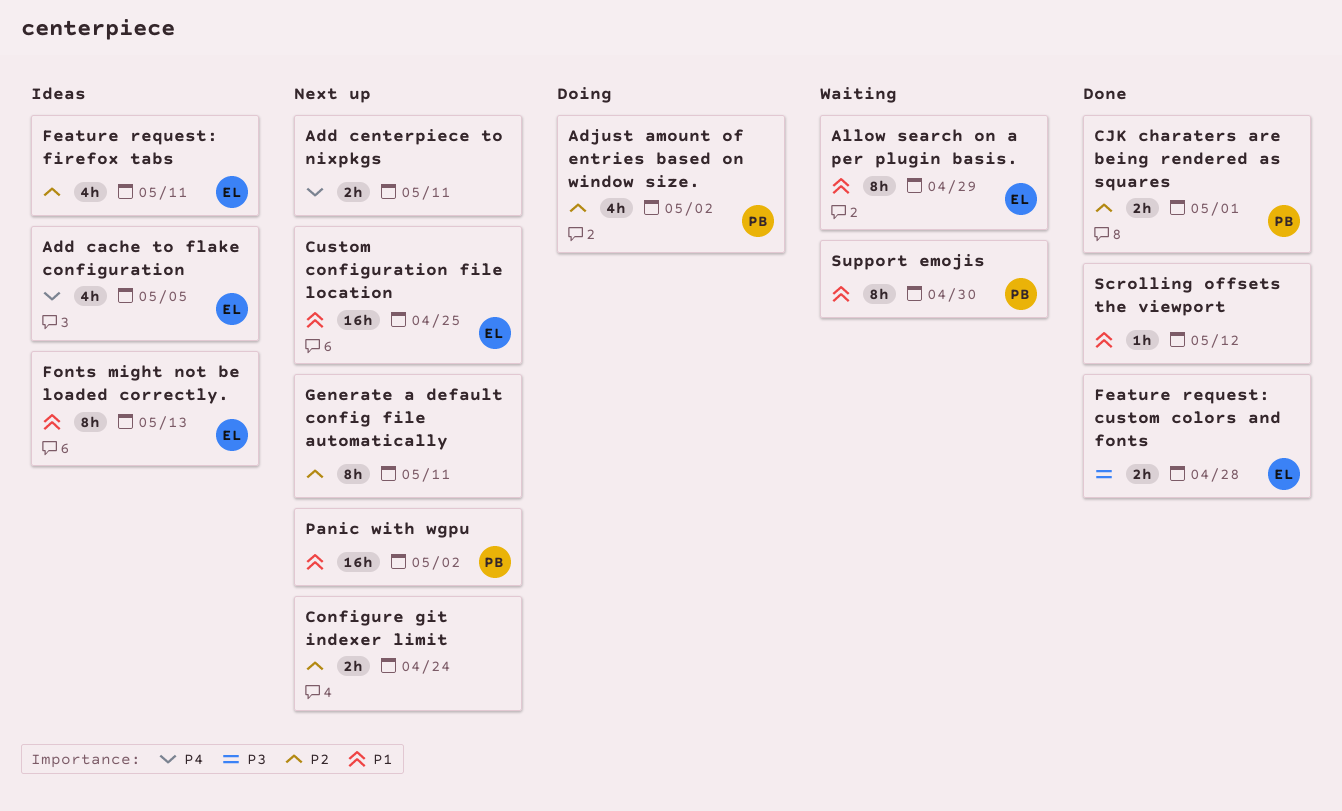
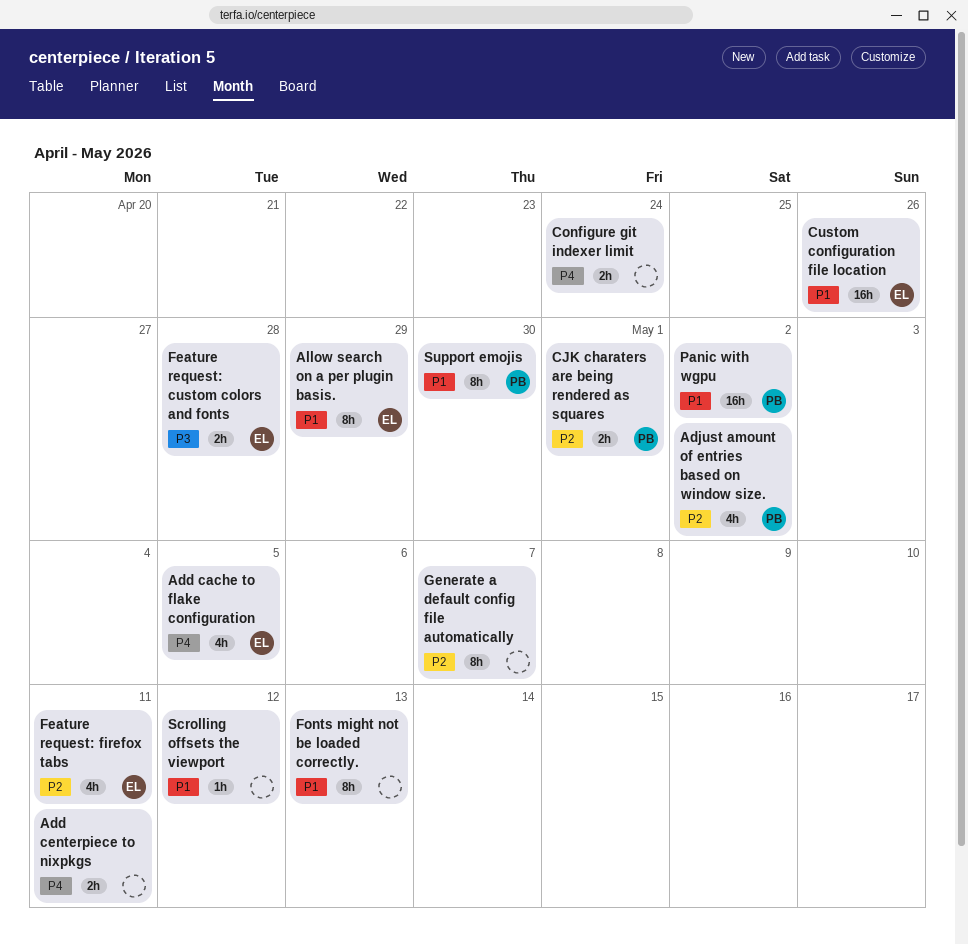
Configure git indexer limit, priority: P2 -> P4
Custom configuration file location, due: Apr 25 -> Apr 26
Fonts might not be loaded correctly., owner: EL -> none
Generate a default config file automatically, due: May 11 -> May 7

